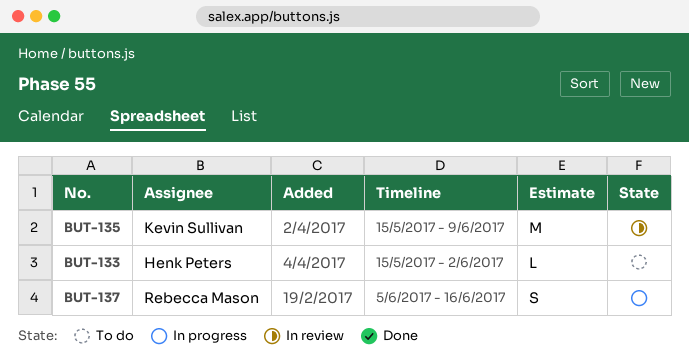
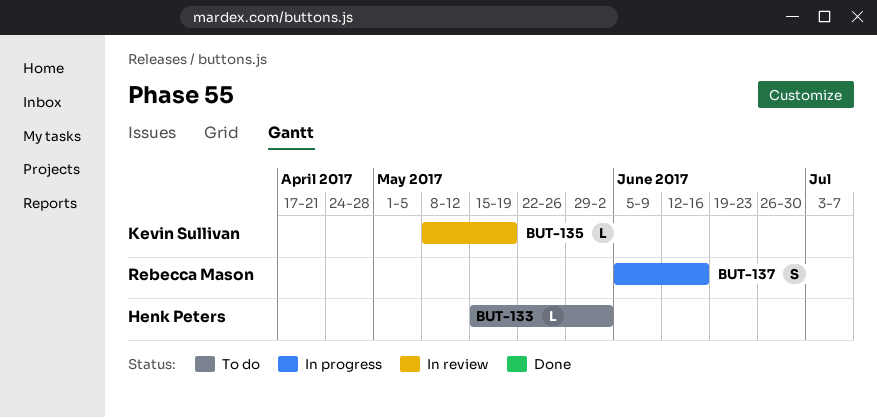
BUT-135, estimate: M -> L
BUT-135, start: May 15 -> May 8
BUT-135, due: Jun 9 -> May 19

